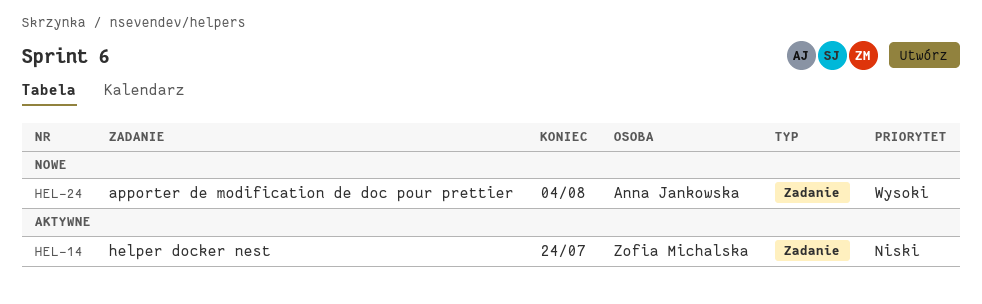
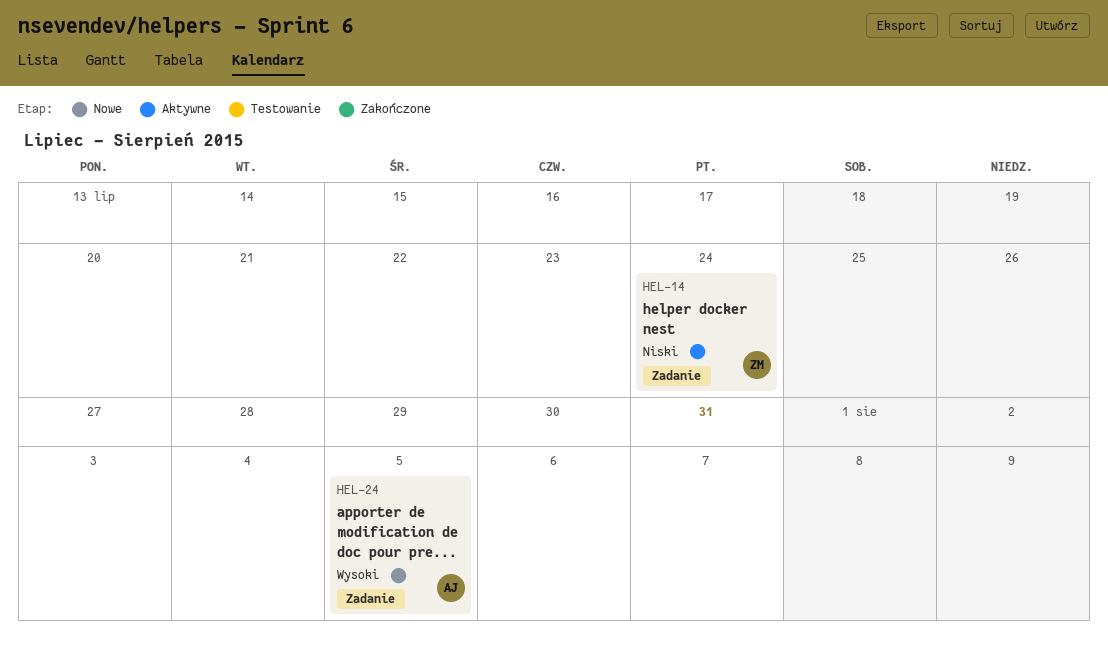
HEL-24, due: Aug 4 -> Aug 5

